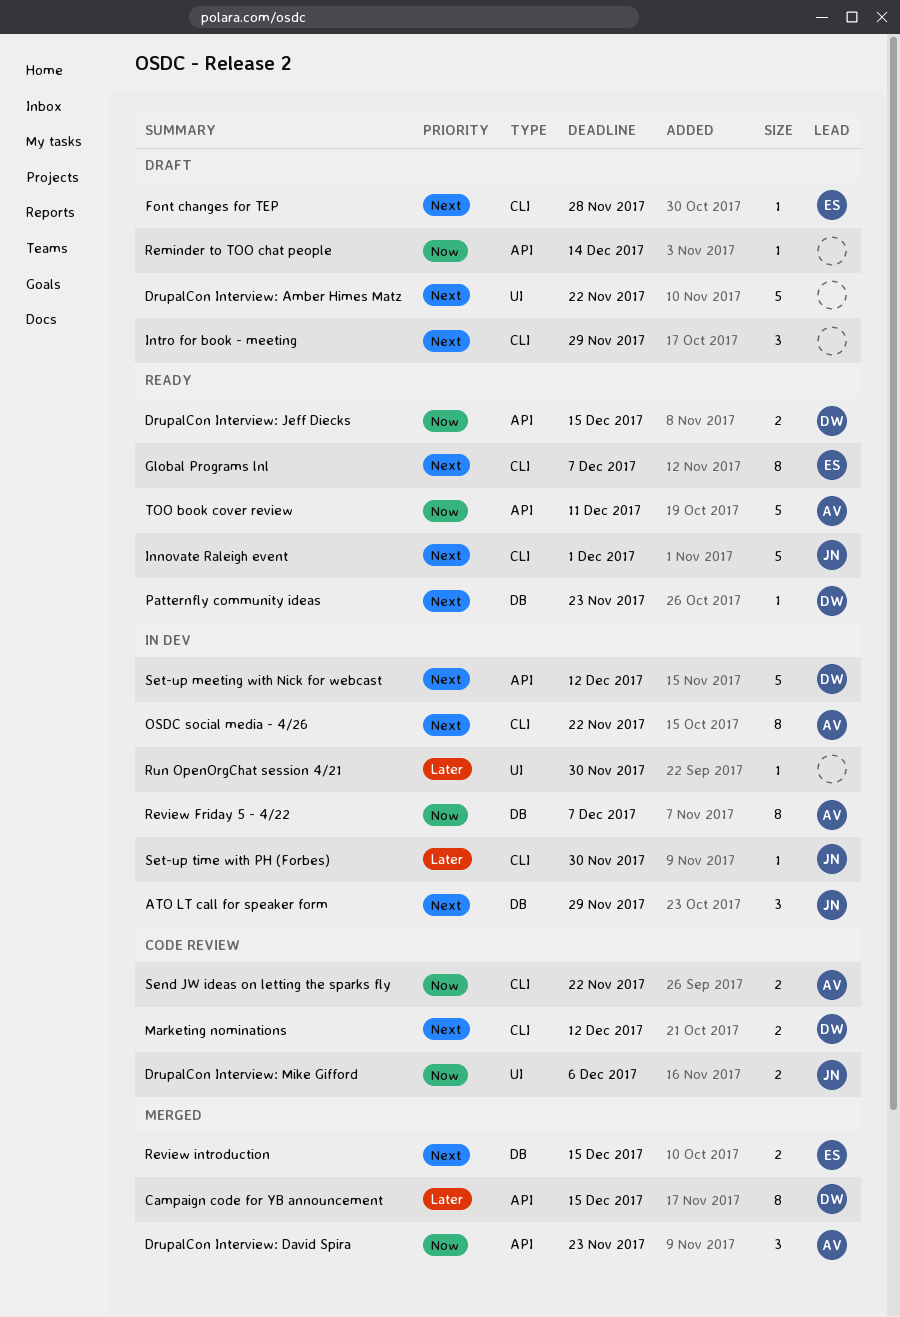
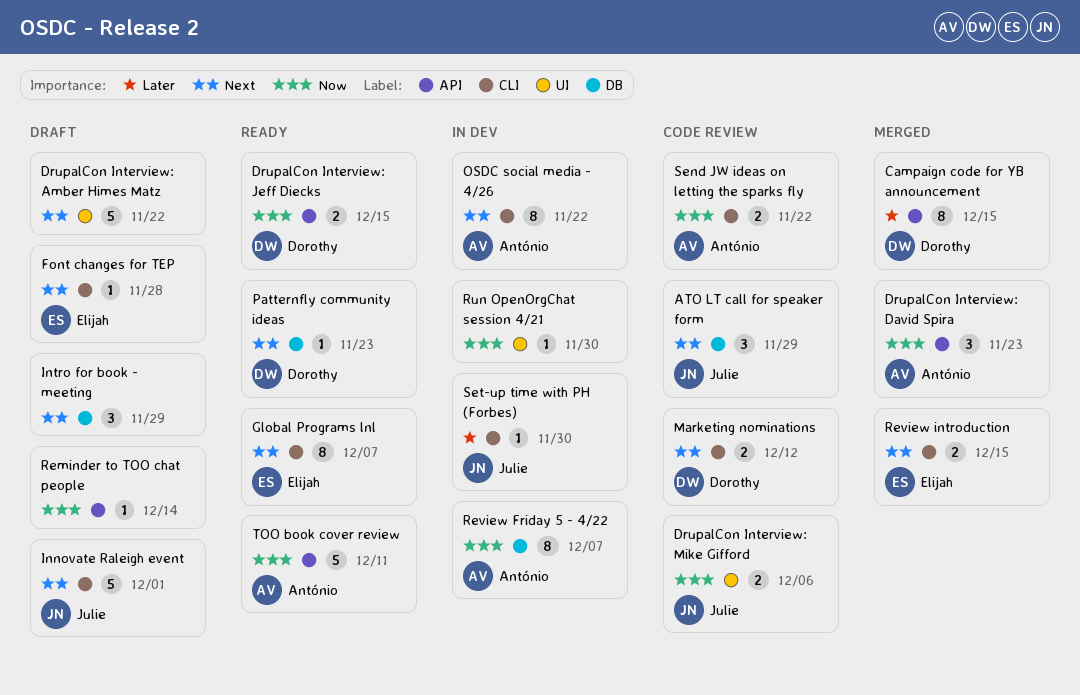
ATO LT call for speaker form, status: In dev -> Code review
Innovate Raleigh event, status: Ready -> Draft
Intro for book - meeting, label: CLI -> DB
Review introduction, label: DB -> CLI
Run OpenOrgChat session 4/21, priority: Later -> Now
Set-up meeting with Nick for webcast: present -> none

